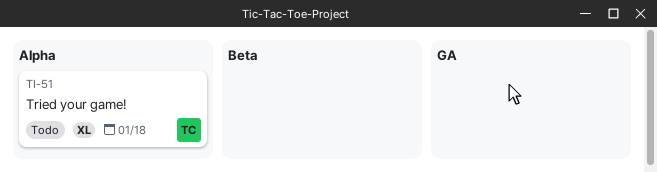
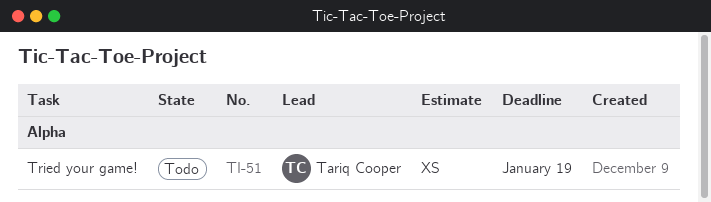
TI-51, estimate: XL -> XS
TI-51, due: Jan 18 -> Jan 19

